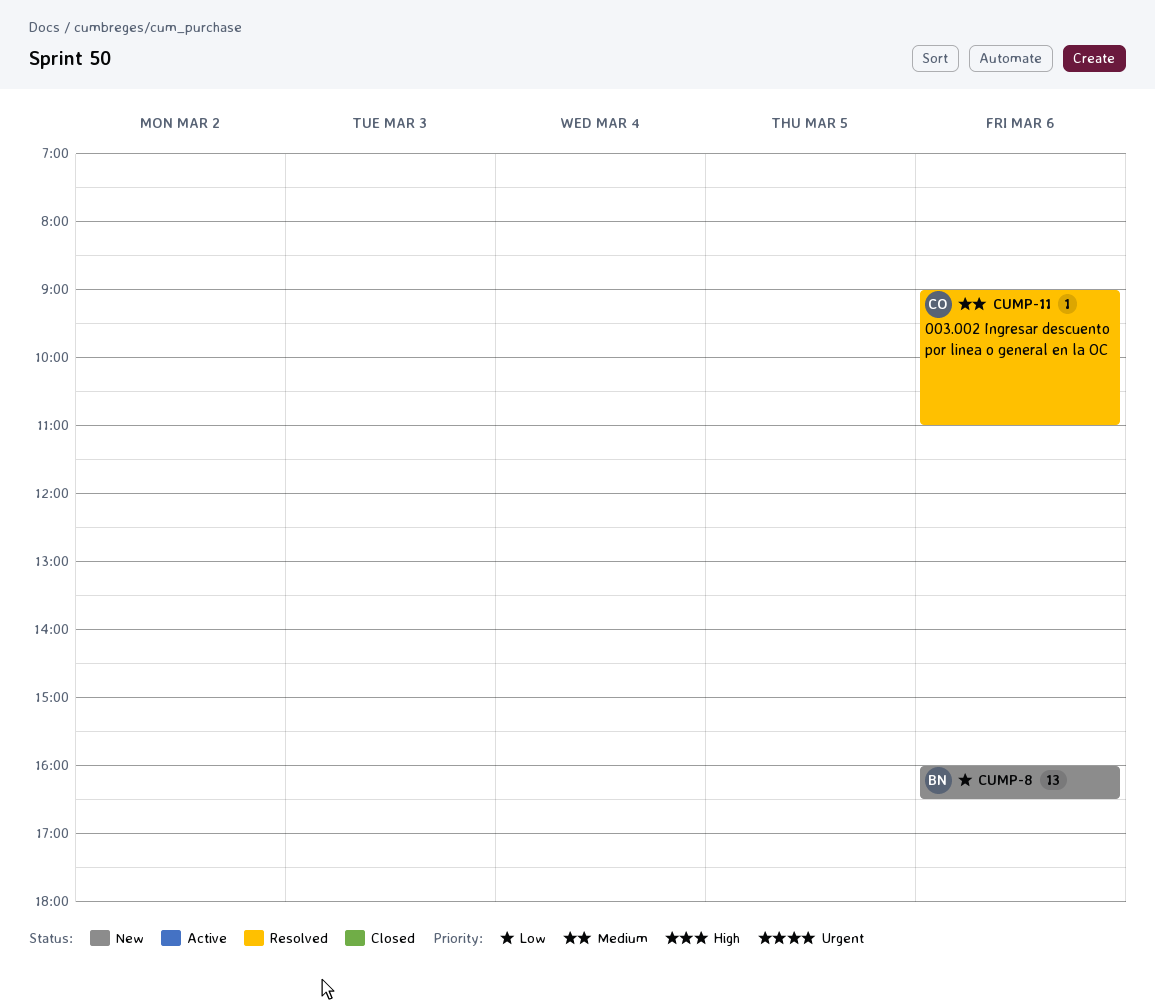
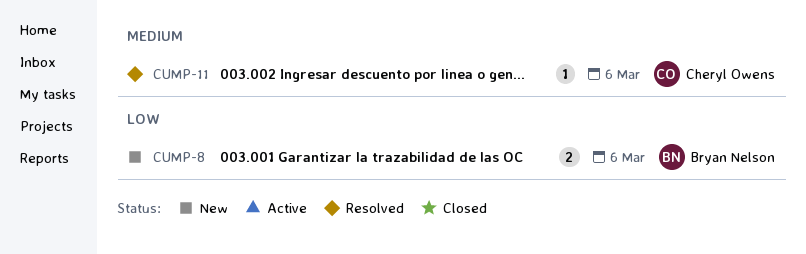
CUMP-8, estimate: 13 -> 2

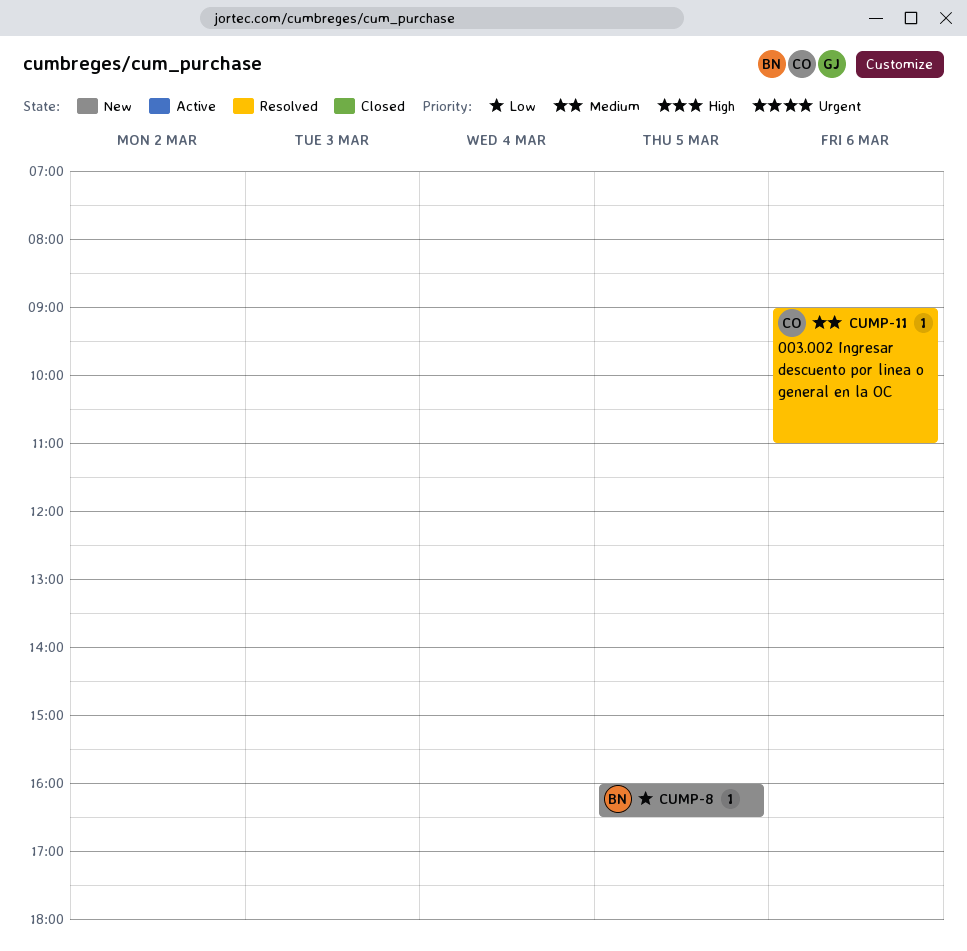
CUMP-8, estimate: 2 -> 1
CUMP-8, day: Mar 6 -> Mar 5

